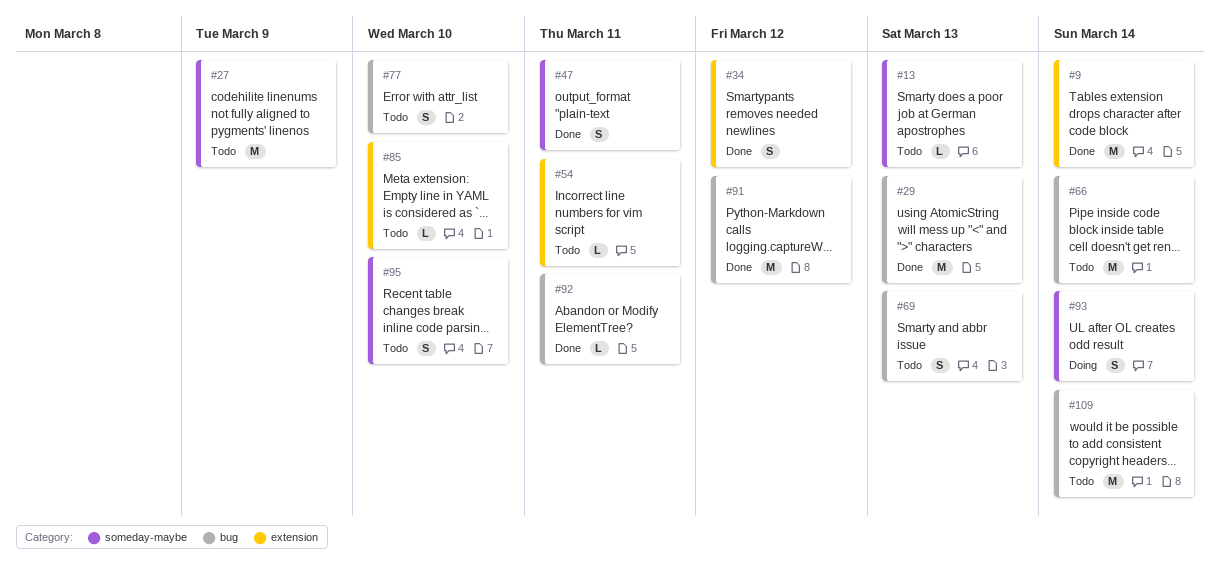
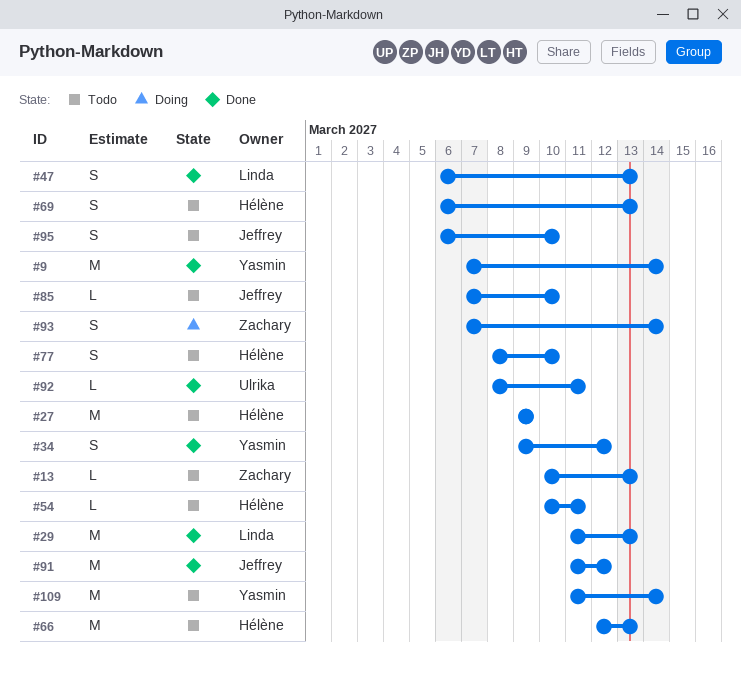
#47, due: Mar 11 -> Mar 13
#66, due: Mar 14 -> Mar 13

